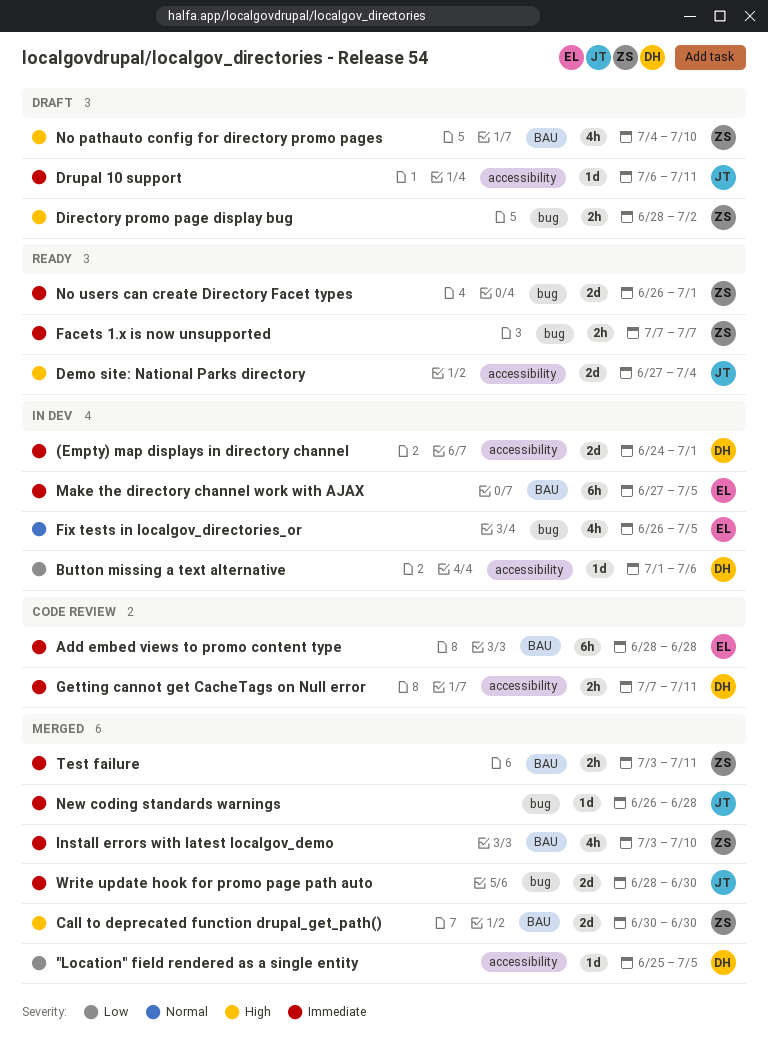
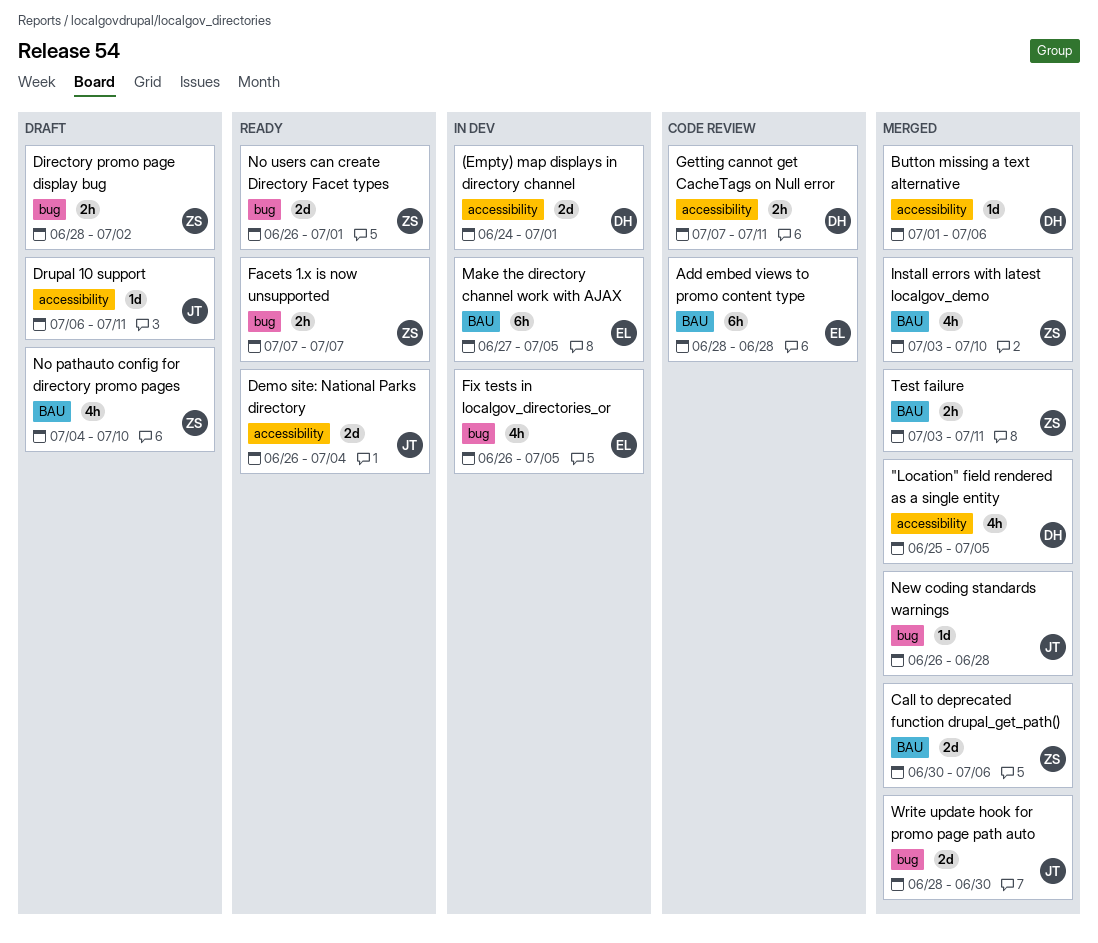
"Location" field rendered as a single entity, estimate: 1d -> 4h
Button missing a text alternative, status: In dev -> Merged
Call to deprecated function drupal_get_path(), due: Jun 30 -> Jul 6
Demo site: National Parks directory, start: Jun 27 -> Jun 26

